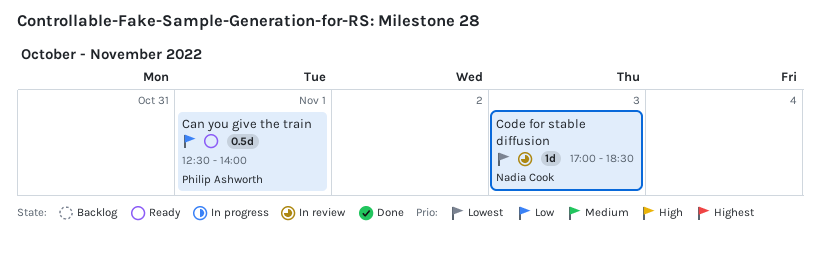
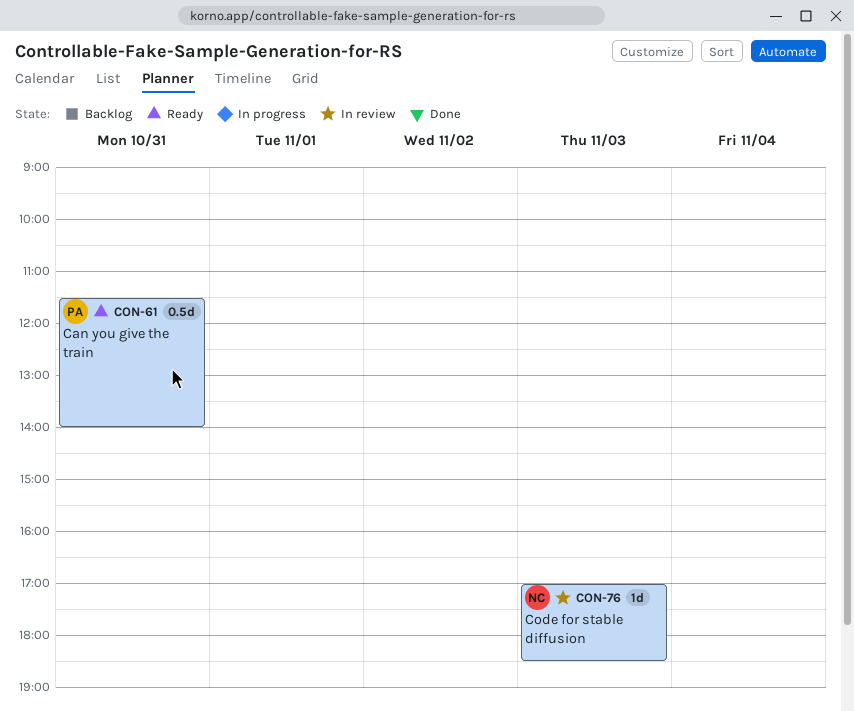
Can you give the train, day: Nov 1 -> Oct 31
Can you give the train, begins: 12:30 -> 11:30

